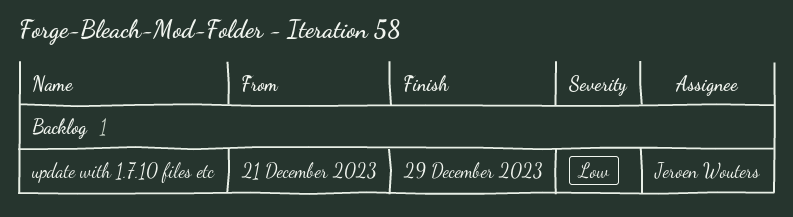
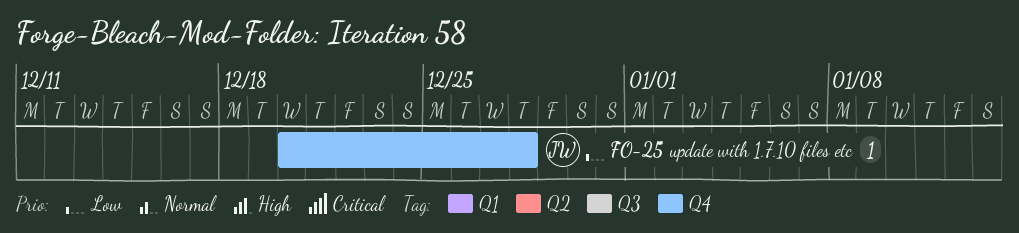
update with 1.7.10 files etc, start: Dec 21 -> Dec 20
update with 1.7.10 files etc, due: Dec 29 -> Dec 28

